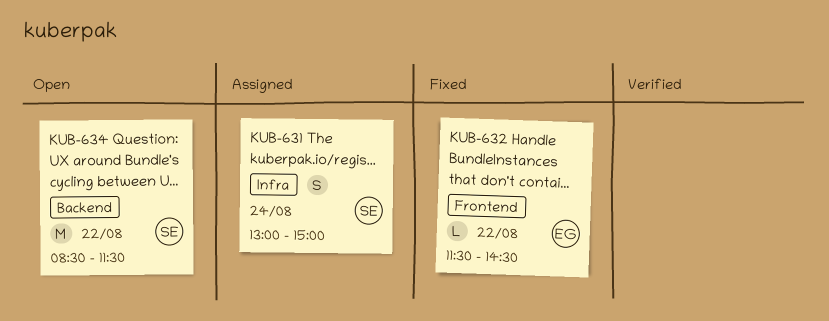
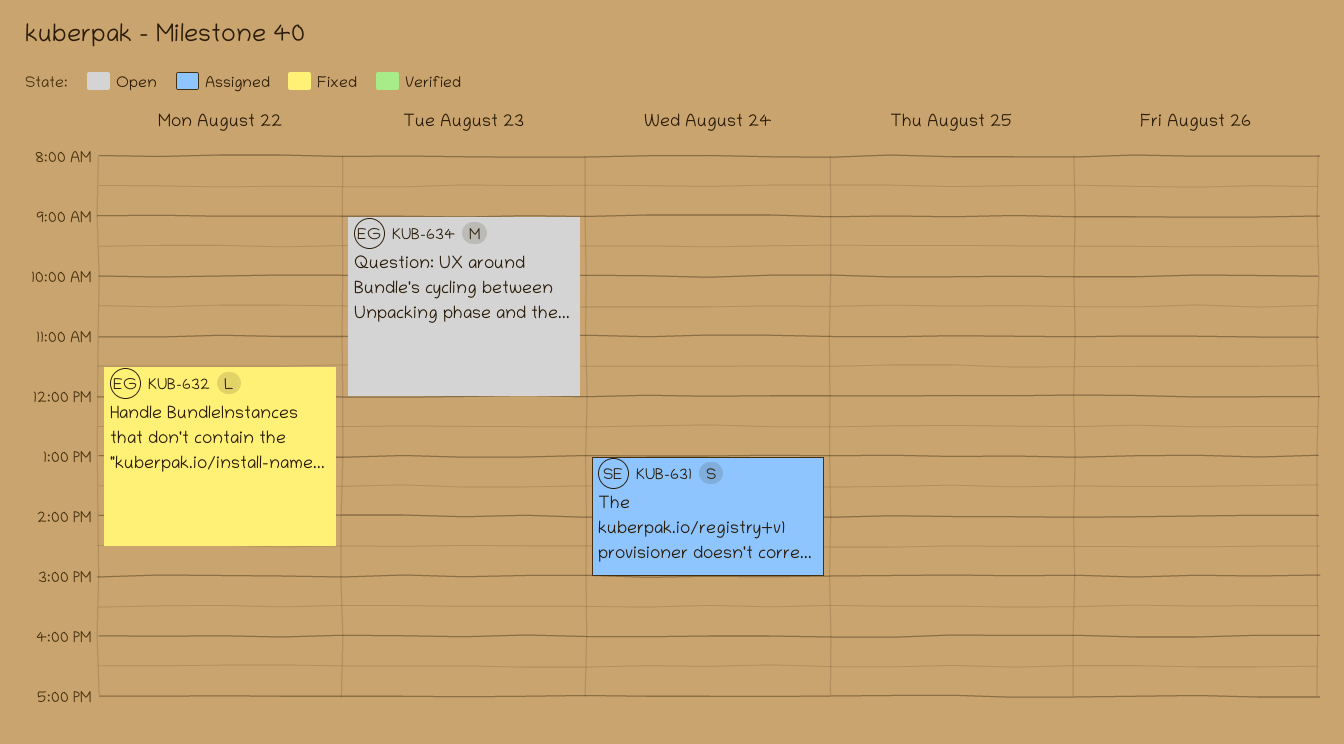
KUB-634, owner: SE -> EG
KUB-634, day: Aug 22 -> Aug 23
KUB-634, begins: 08:30 -> 09:00
KUB-634, ends: 11:30 -> 12:00

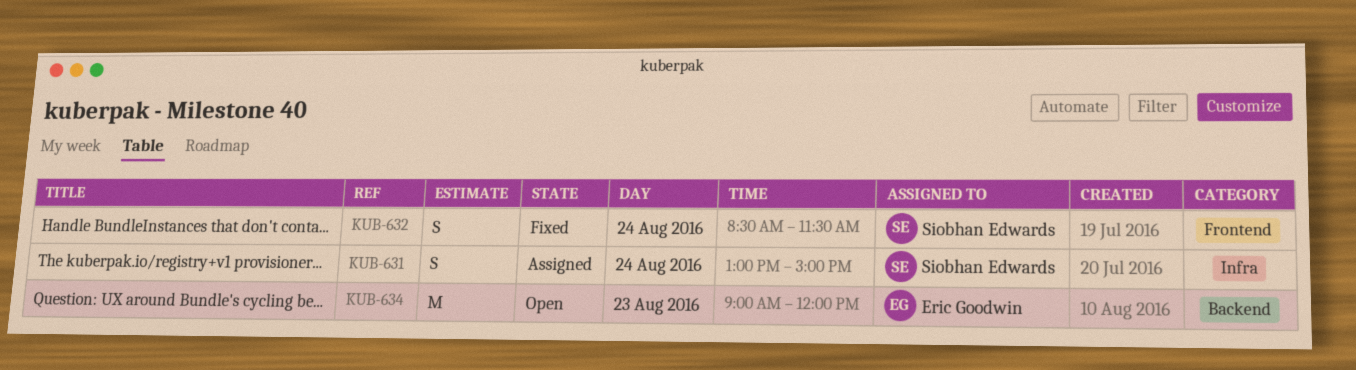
KUB-632, owner: Eric Goodwin -> Siobhan Edwards
KUB-632, estimate: L -> S
KUB-632, day: Aug 22 -> Aug 24
KUB-632, begins: 11:30 -> 08:30
KUB-632, ends: 14:30 -> 11:30

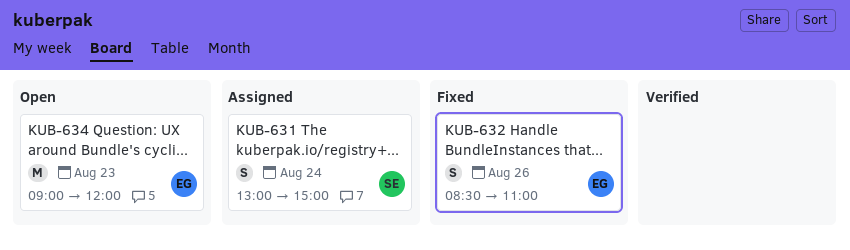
KUB-632, owner: Siobhan Edwards -> Eric Goodwin
KUB-632, day: Aug 24 -> Aug 26
KUB-632, ends: 11:30 -> 11:00

